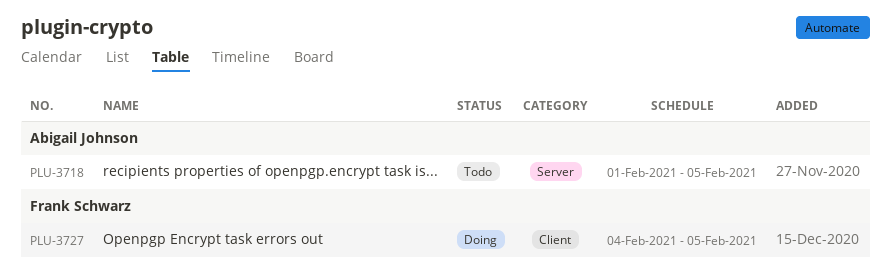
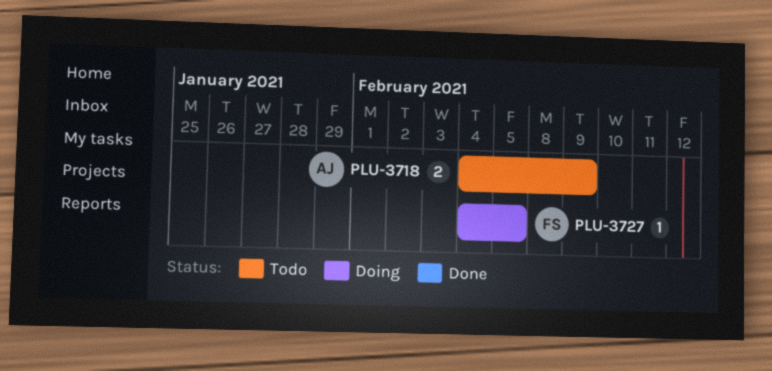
PLU-3718, start: Feb 1 -> Feb 4
PLU-3718, due: Feb 5 -> Feb 9

